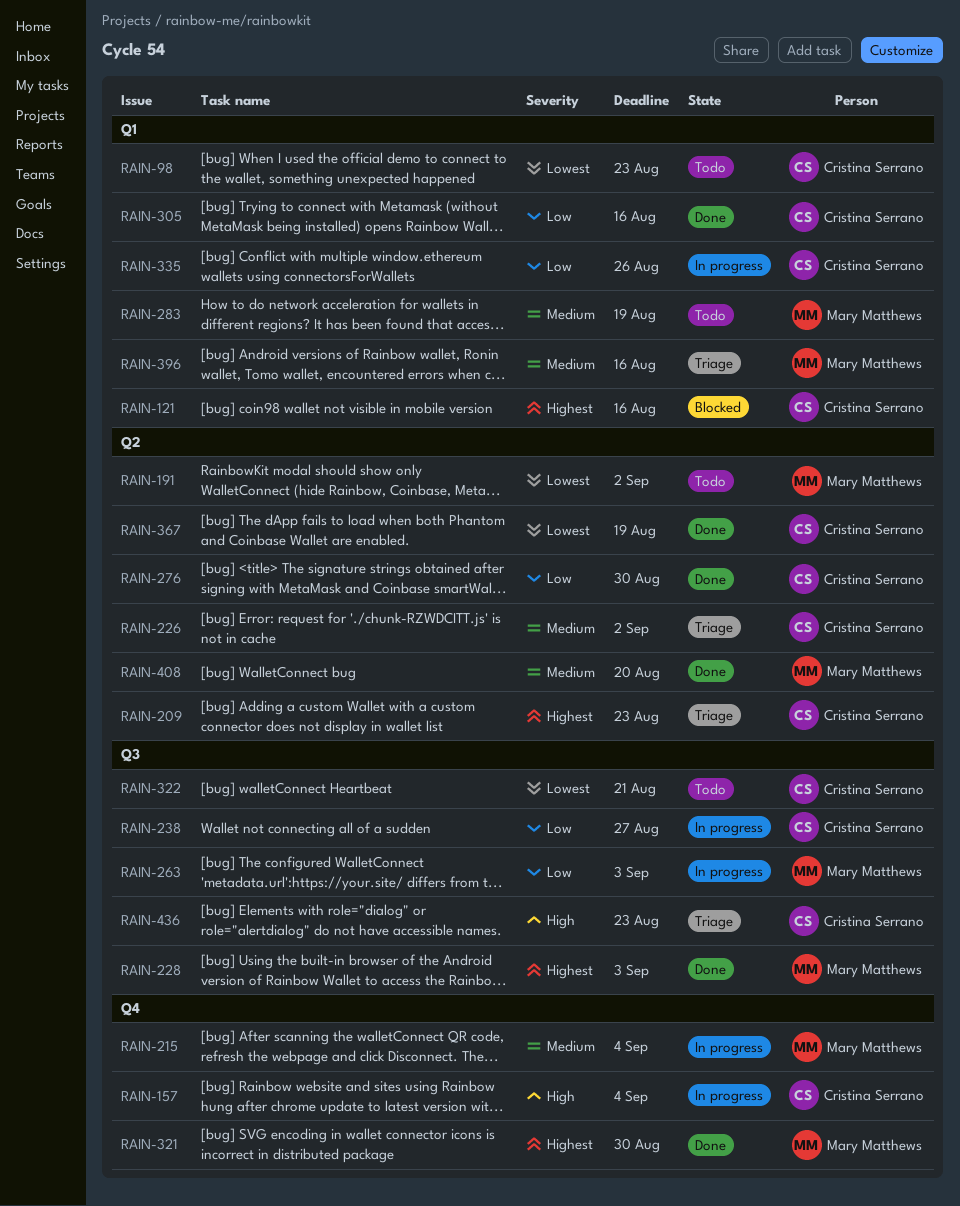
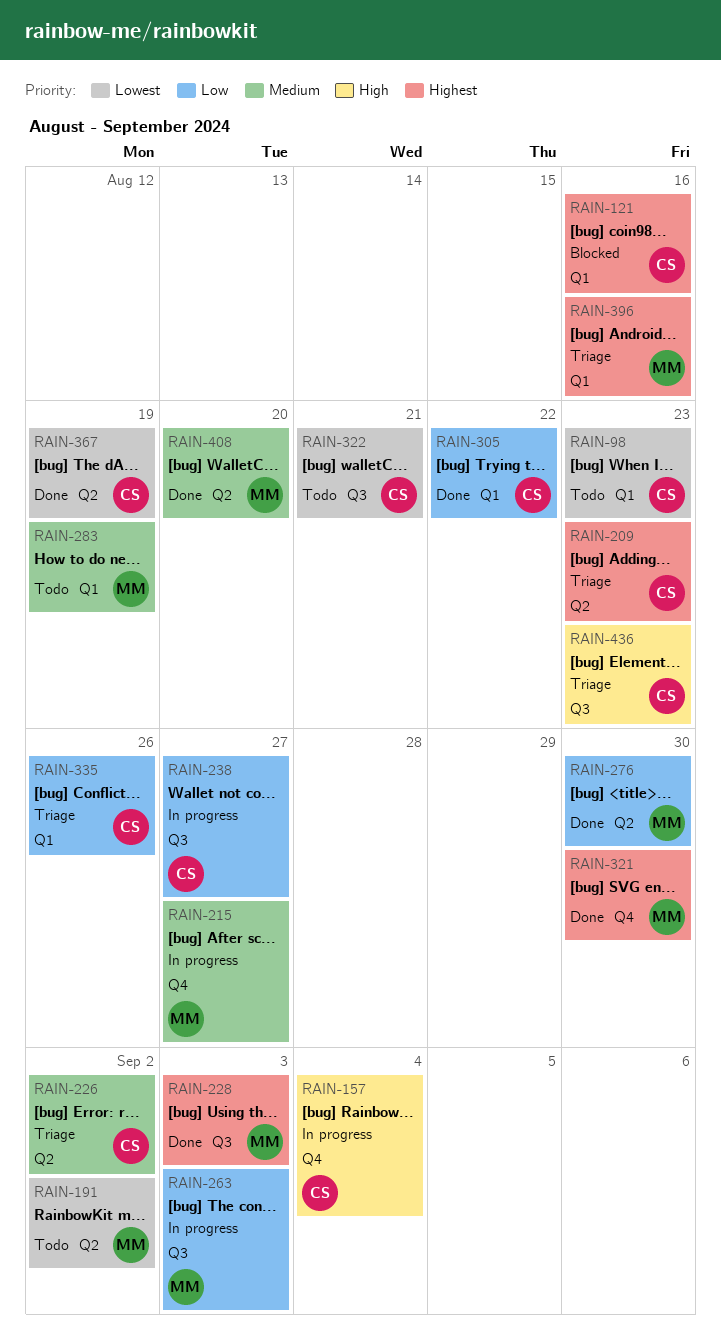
RAIN-215, due: Sep 4 -> Aug 27
RAIN-276, owner: Cristina Serrano -> Mary Matthews
RAIN-305, due: Aug 16 -> Aug 22
RAIN-335, status: In progress -> Triage
RAIN-396, priority: Medium -> Highest

